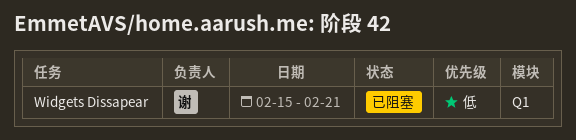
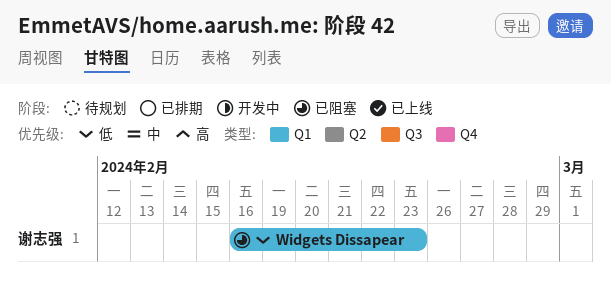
Widgets Dissapear, start: Feb 15 -> Feb 16
Widgets Dissapear, due: Feb 21 -> Feb 23

